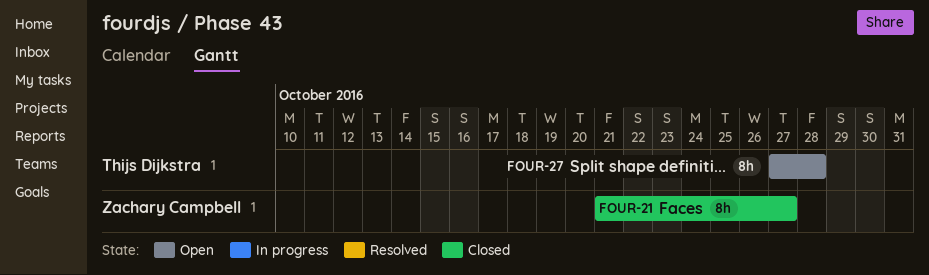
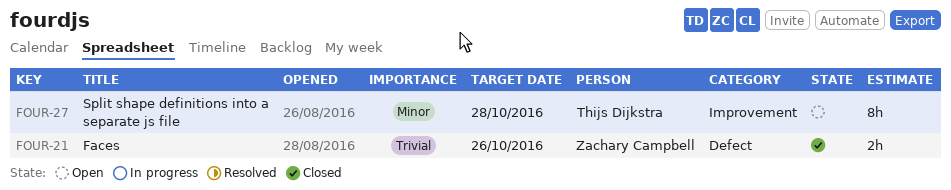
FOUR-21, estimate: 8h -> 2h
FOUR-21, due: Oct 27 -> Oct 26

